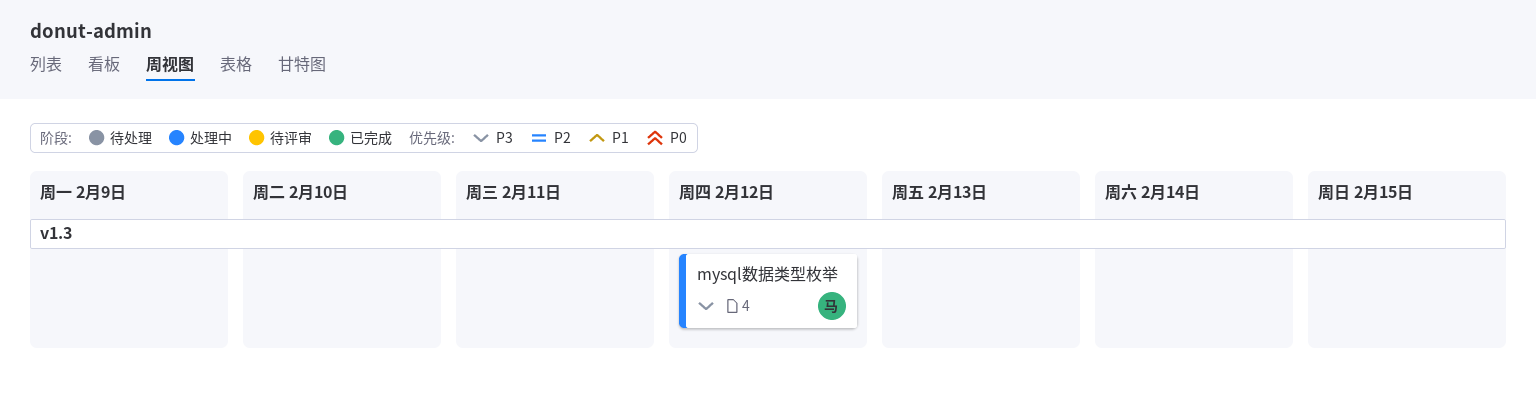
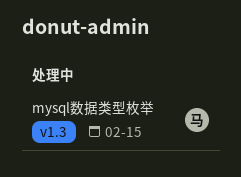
mysql数据类型枚举, due: Feb 12 -> Feb 15

